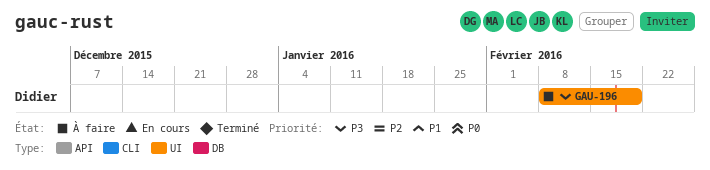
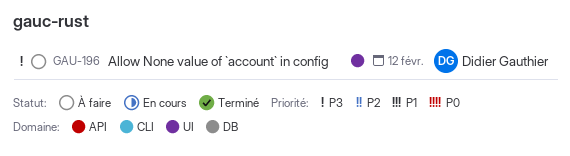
GAU-196, due: Feb 19 -> Feb 12

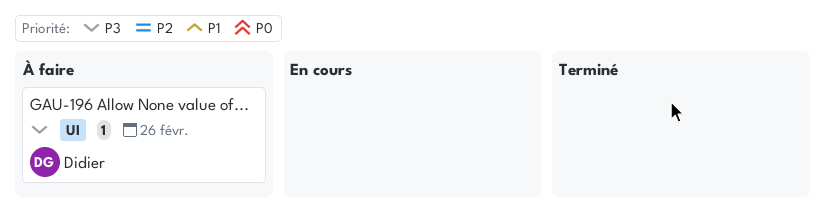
GAU-196, due: Feb 12 -> Feb 26

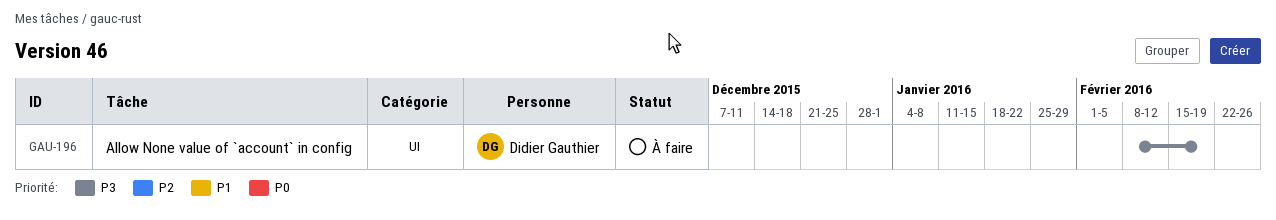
GAU-196, due: Feb 26 -> Feb 19

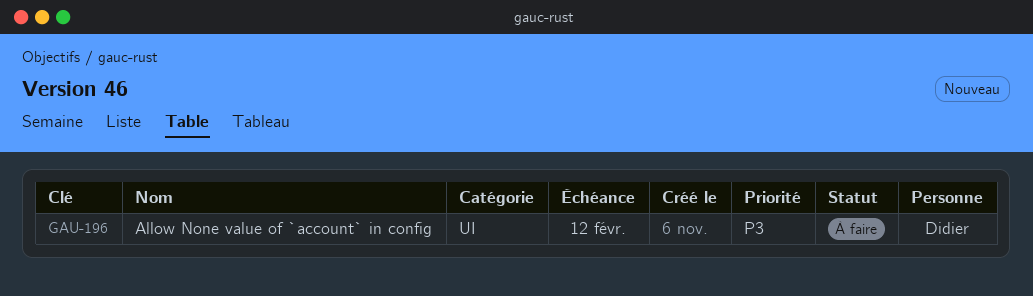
GAU-196, due: Feb 19 -> Feb 12

